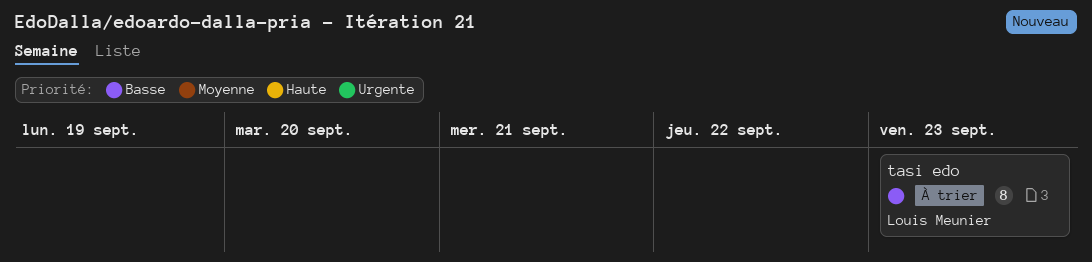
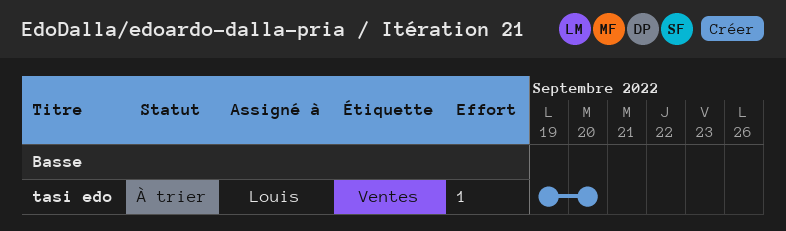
tasi edo, estimate: 8 -> 1
tasi edo, due: Sep 23 -> Sep 20

